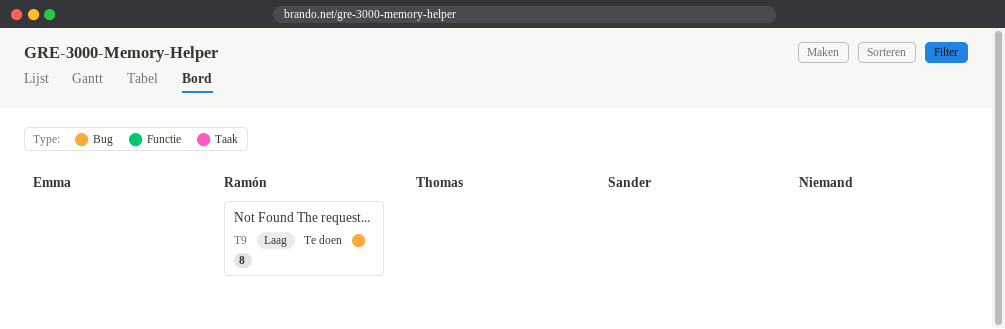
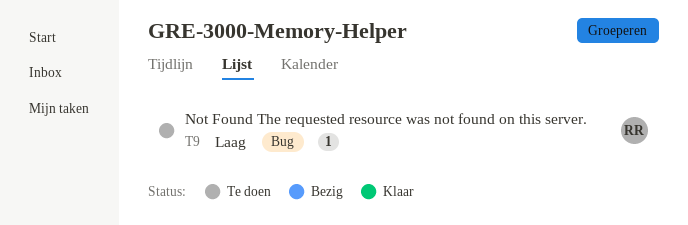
T9, estimate: 8 -> 1

